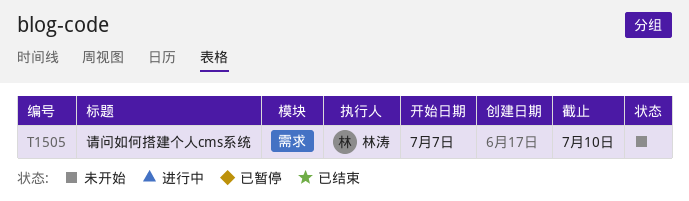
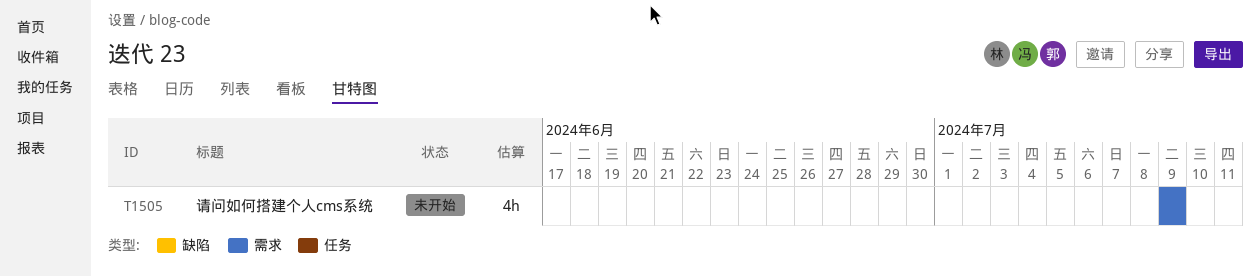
T1505, start: Jul 7 -> Jul 9
T1505, due: Jul 10 -> Jul 9

